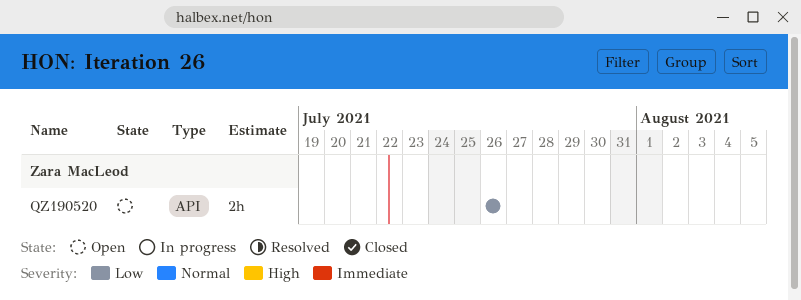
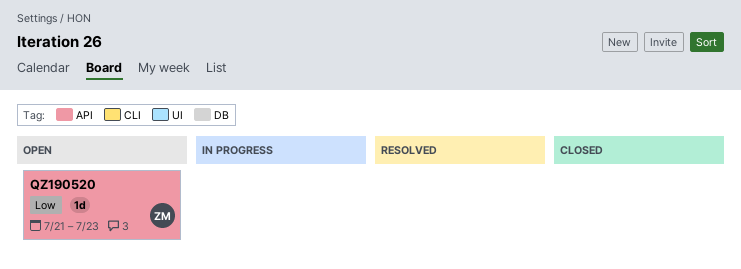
QZ190520, estimate: 2h -> 1d
QZ190520, start: Jul 26 -> Jul 21
QZ190520, due: Jul 26 -> Jul 23

